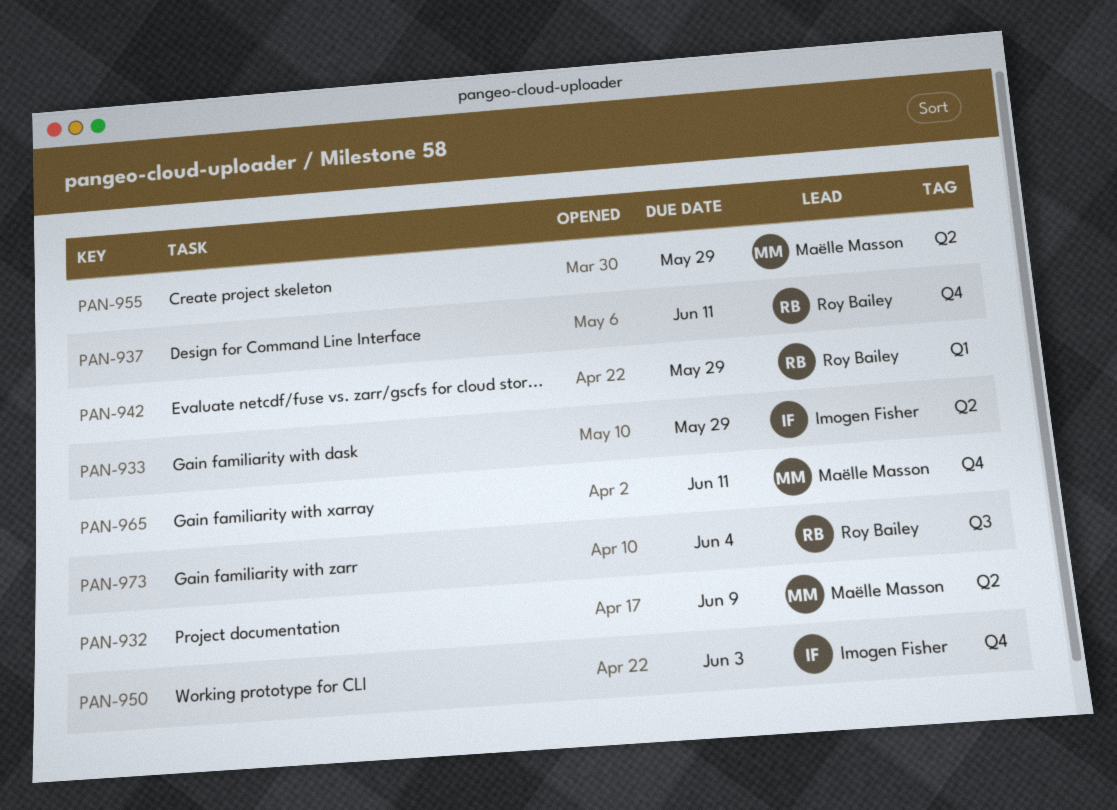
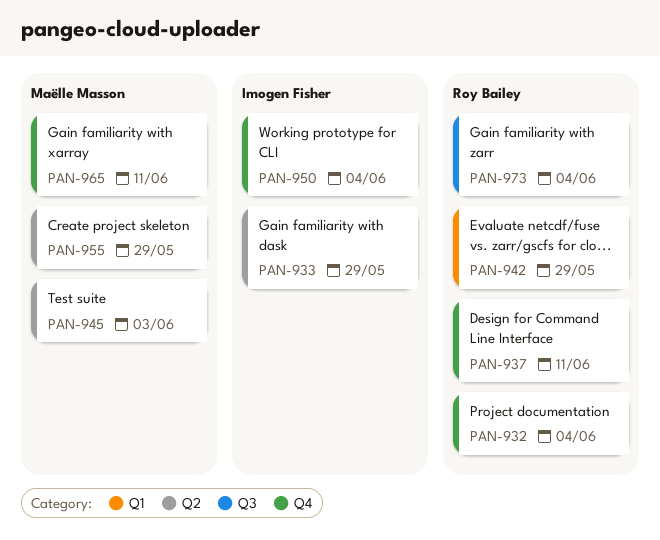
PAN-932, owner: Maëlle Masson -> Roy Bailey
PAN-932, label: Q2 -> Q4
PAN-932, due: Jun 9 -> Jun 4
PAN-945: none -> present
PAN-950, due: Jun 3 -> Jun 4

